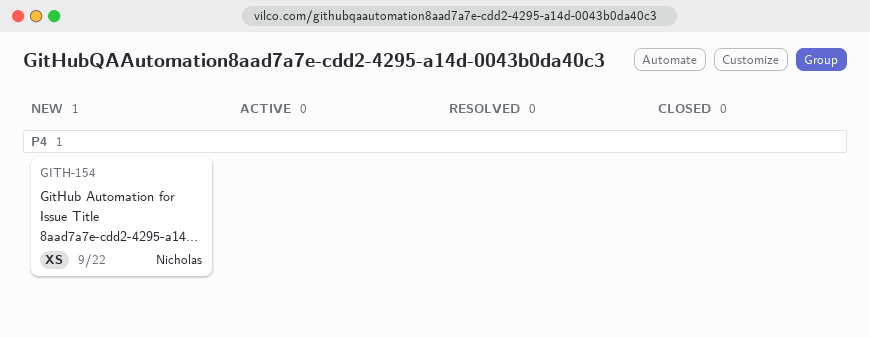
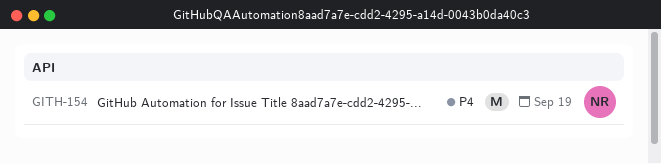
GITH-154, estimate: XS -> M
GITH-154, due: Sep 22 -> Sep 19

